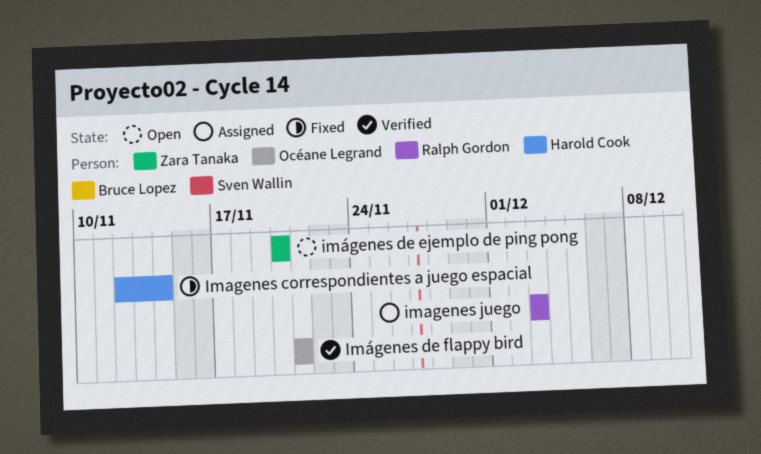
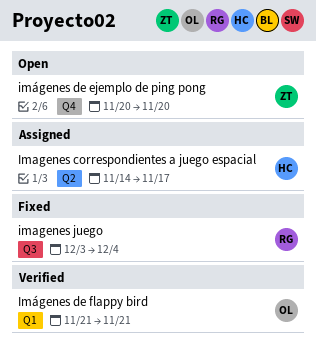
Imagenes correspondientes a juego espacial, status: Fixed -> Assigned
Imagenes correspondientes a juego espacial, start: Nov 12 -> Nov 14
Imagenes correspondientes a juego espacial, due: Nov 14 -> Nov 17
imagenes juego, status: Assigned -> Fixed
imagenes juego, due: Dec 3 -> Dec 4

